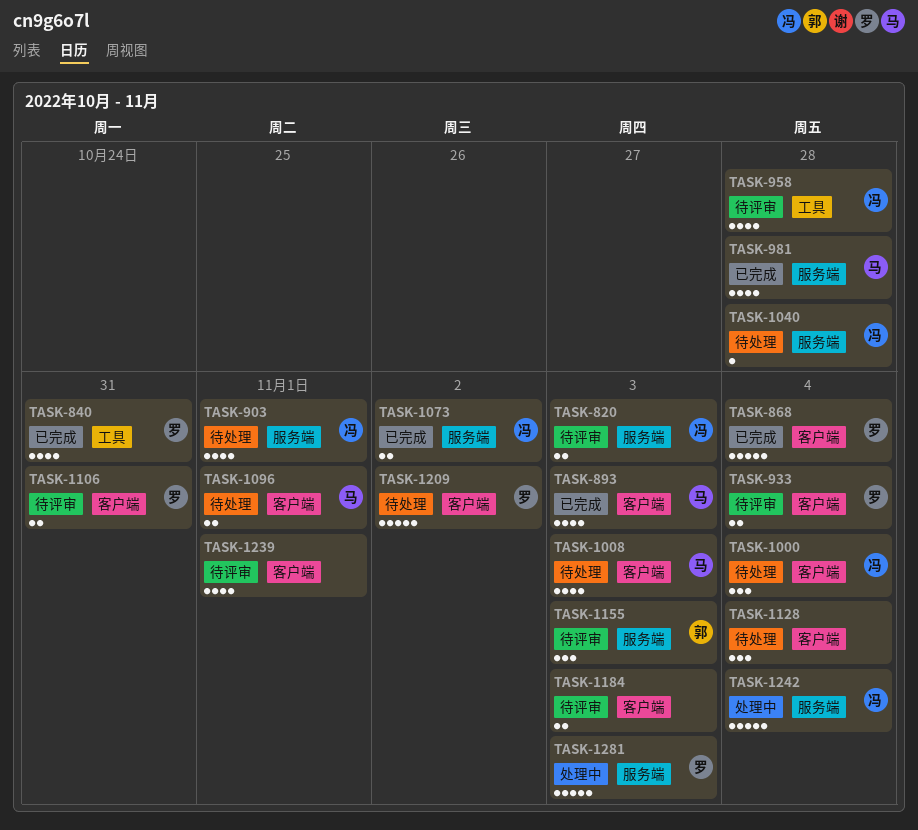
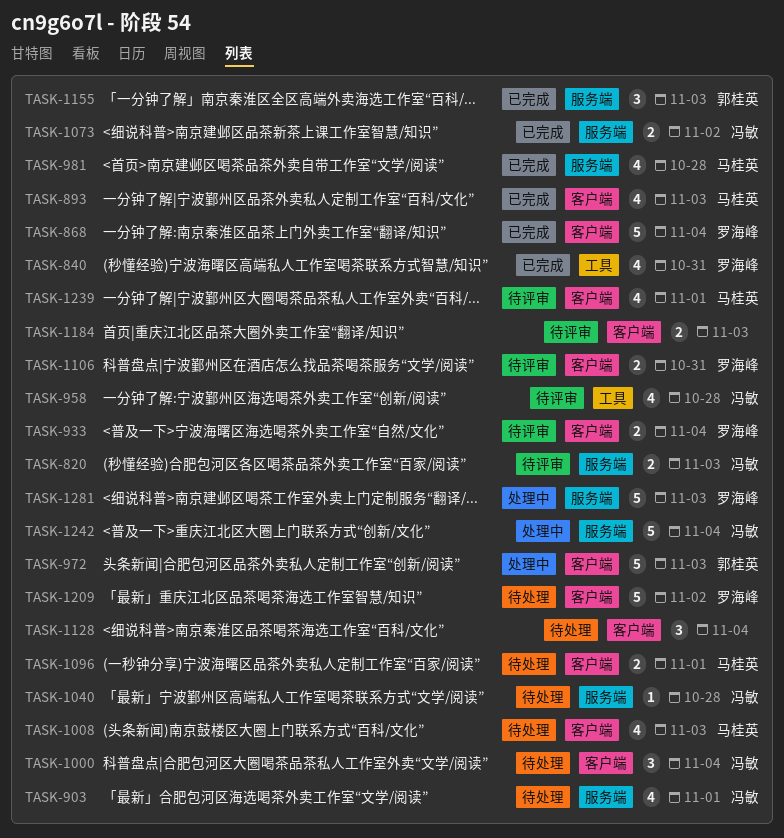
TASK-972: none -> present
TASK-1155, status: 待评审 -> 已完成
TASK-1239, owner: none -> 马桂英

